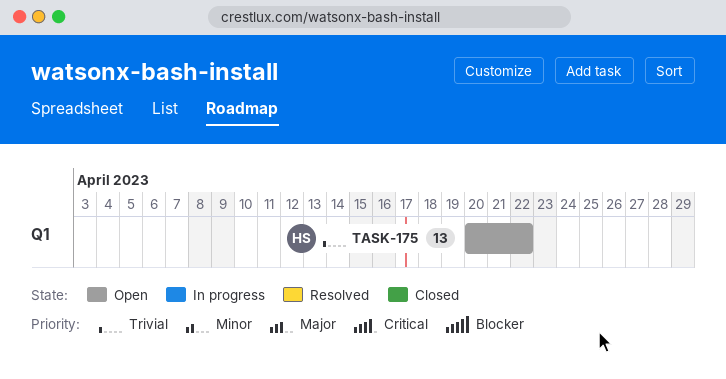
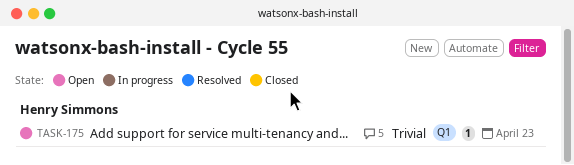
TASK-175, estimate: 13 -> 1
TASK-175, due: Apr 22 -> Apr 23

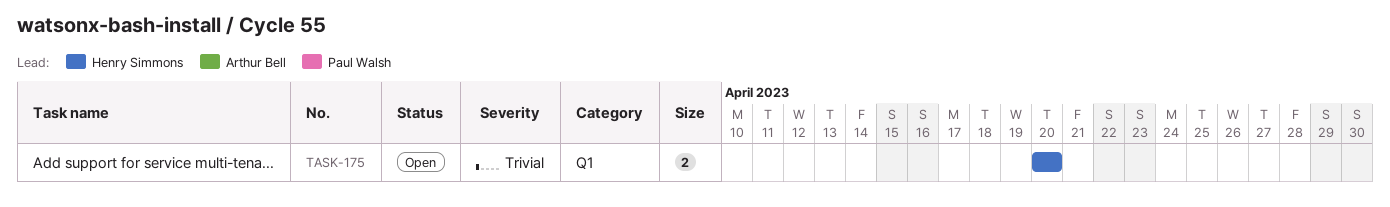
TASK-175, estimate: 1 -> 2
TASK-175, due: Apr 23 -> Apr 20

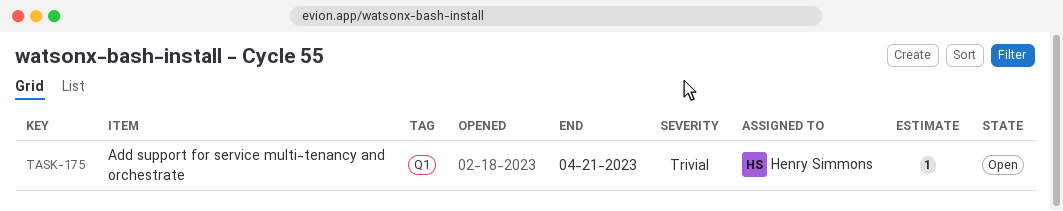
TASK-175, estimate: 2 -> 1
TASK-175, due: Apr 20 -> Apr 21

